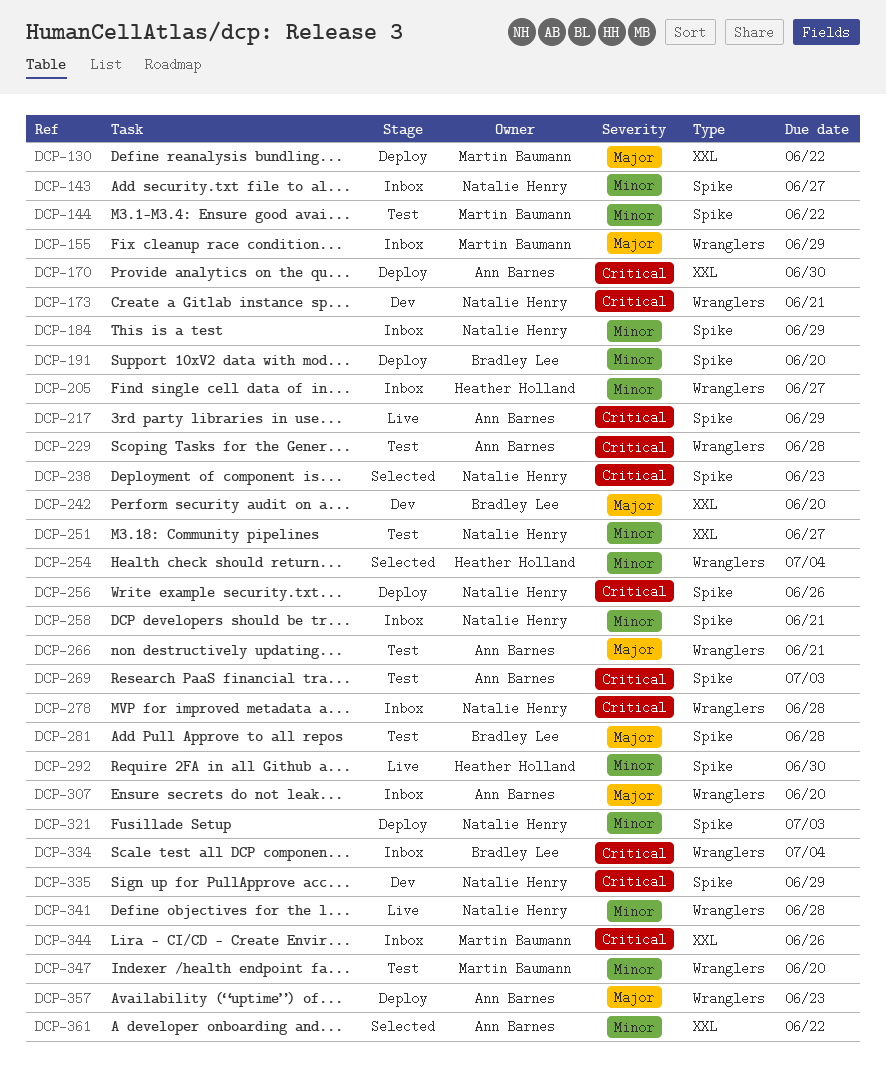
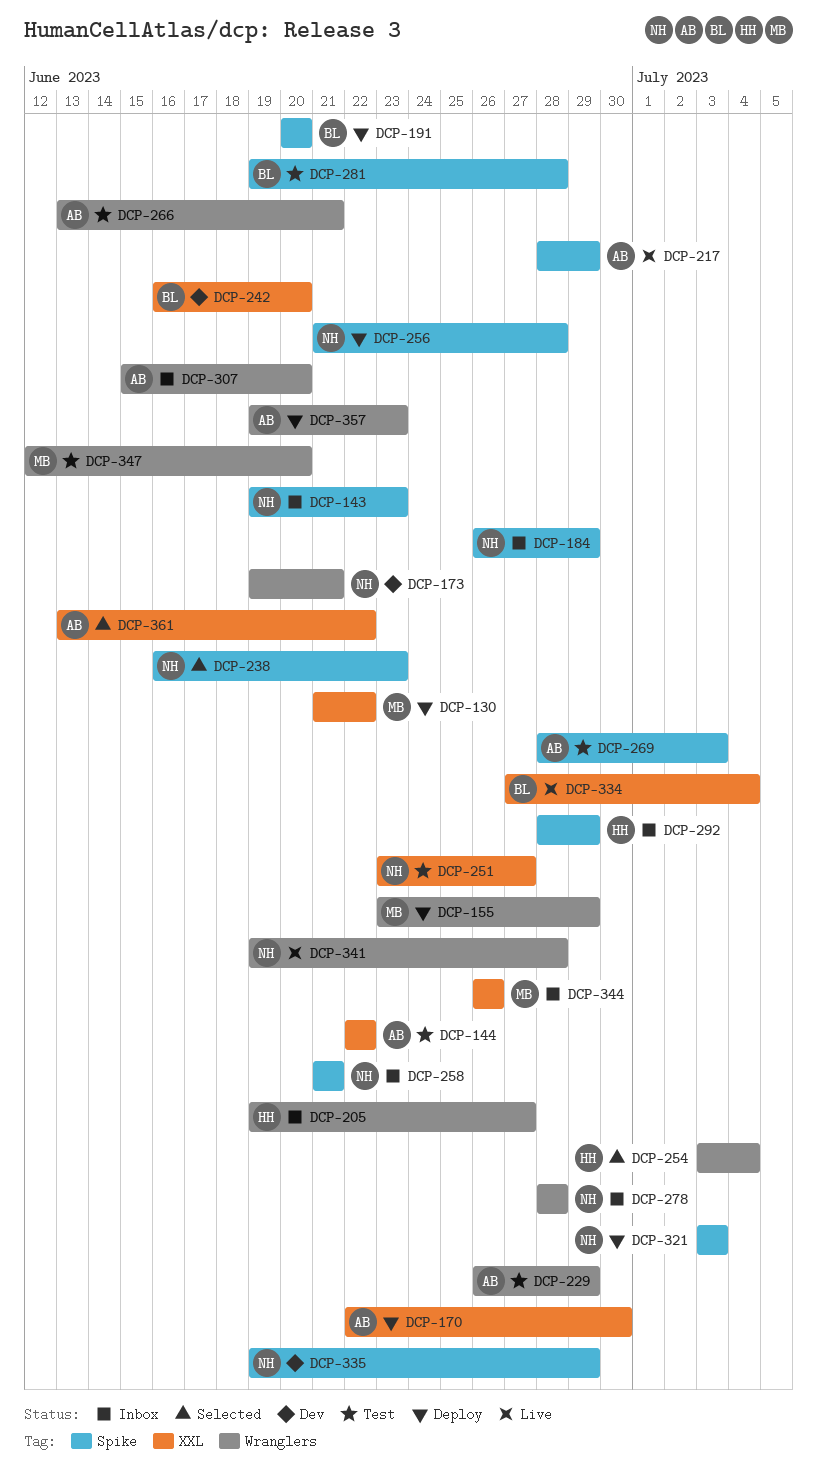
DCP-143, due: Jun 27 -> Jun 23
DCP-144, owner: Martin Baumann -> Ann Barnes
DCP-144, label: Spike -> XXL
DCP-155, status: Inbox -> Deploy
DCP-229, due: Jun 28 -> Jun 29
DCP-256, due: Jun 26 -> Jun 28
DCP-292, status: Live -> Inbox
DCP-292, due: Jun 30 -> Jun 29
DCP-334, status: Inbox -> Live
DCP-334, label: Wranglers -> XXL

